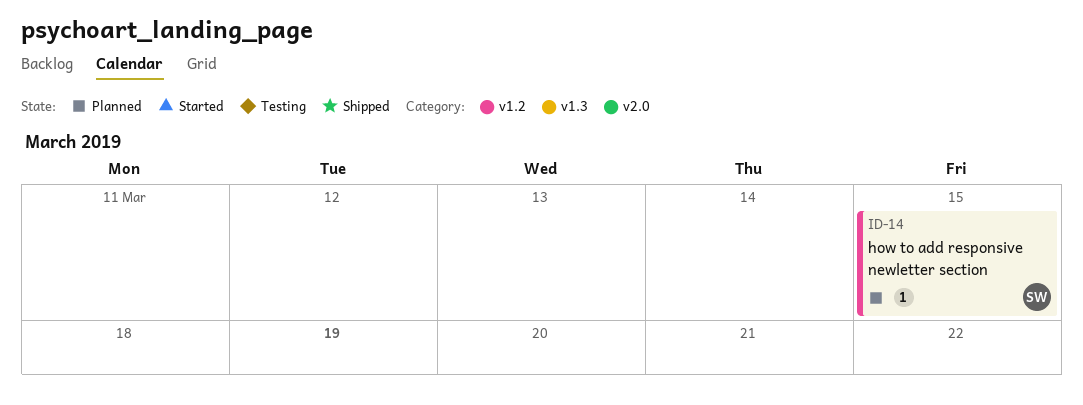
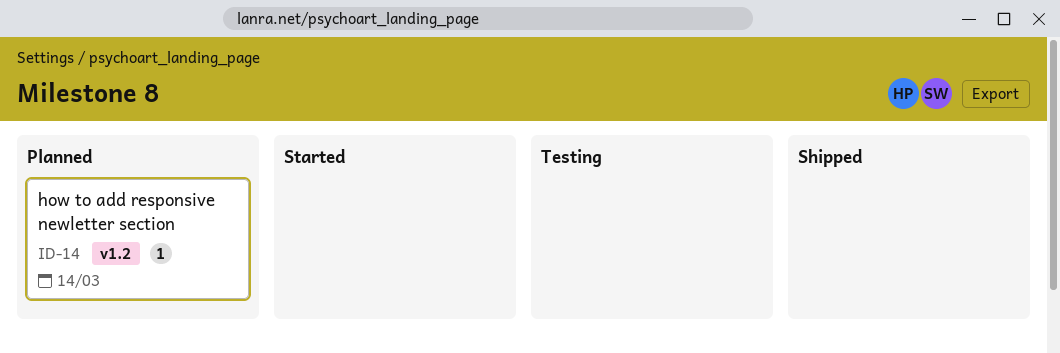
ID-14, due: Mar 15 -> Mar 14

